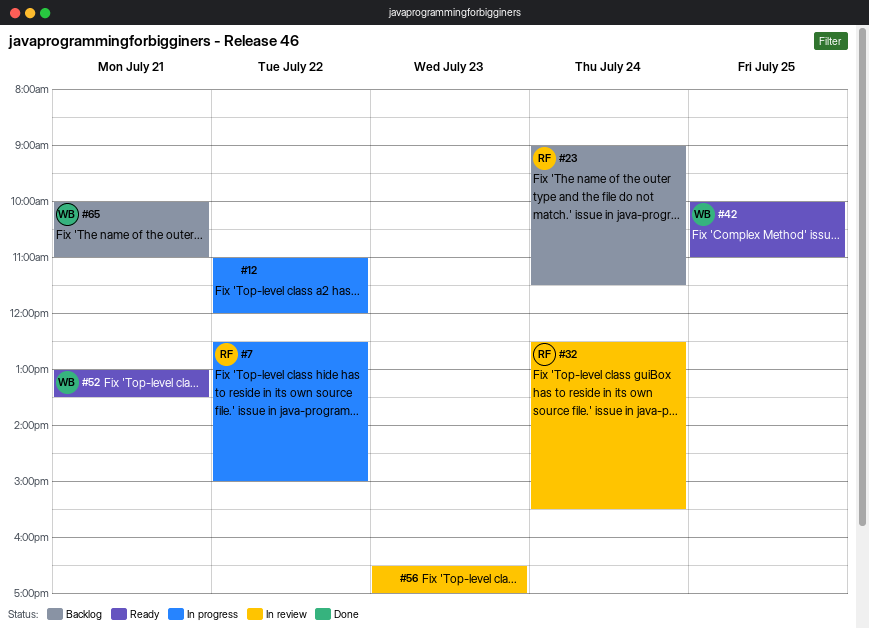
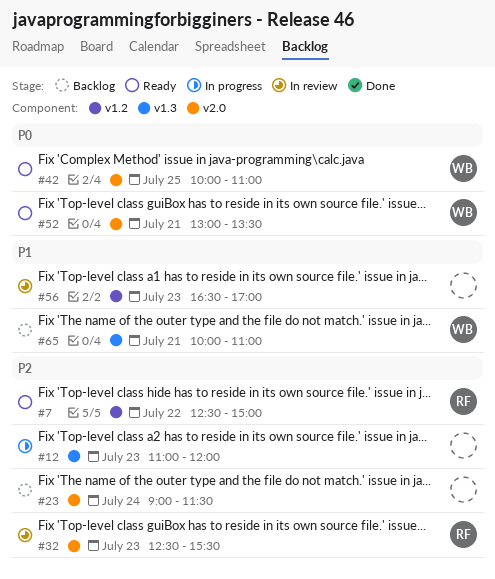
#7, status: In progress -> Ready
#12, day: Jul 22 -> Jul 23
#23, owner: RF -> none
#32, day: Jul 24 -> Jul 23

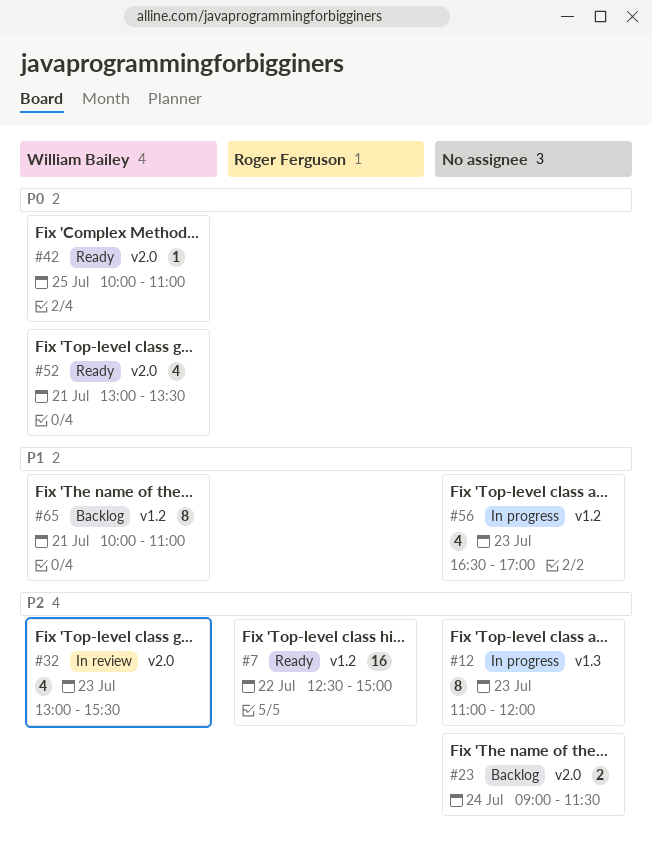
#32, owner: Roger Ferguson -> William Bailey
#32, begins: 12:30 -> 13:00
#56, status: In review -> In progress
#65, label: v1.3 -> v1.2

